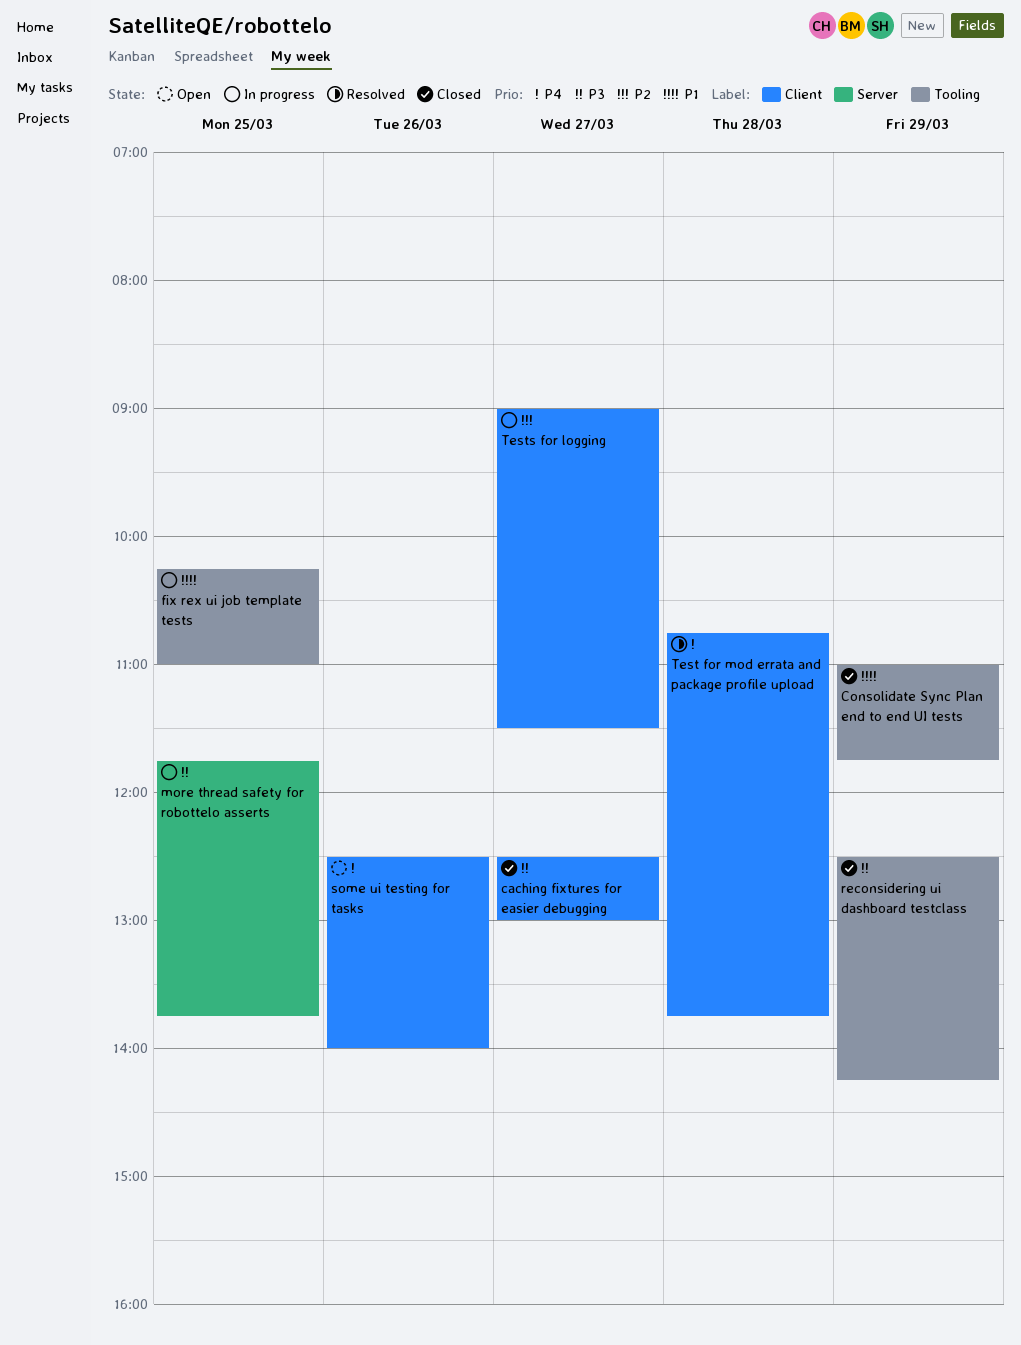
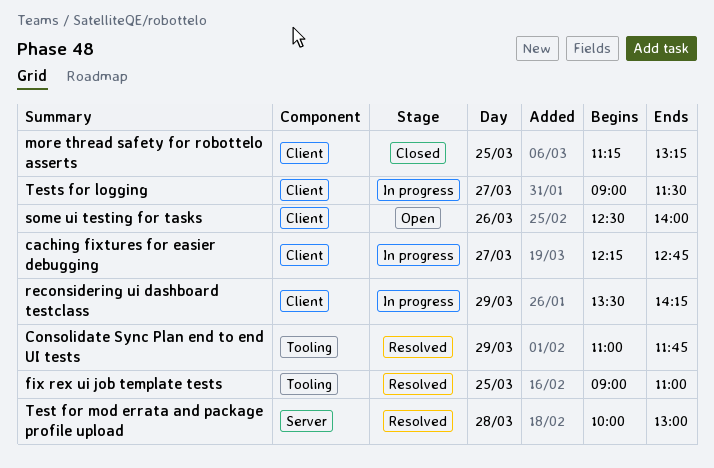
caching fixtures for easier debugging, status: Closed -> In progress
caching fixtures for easier debugging, begins: 12:30 -> 12:15
caching fixtures for easier debugging, ends: 13:00 -> 12:45
Consolidate Sync Plan end to end UI tests, status: Closed -> Resolved
fix rex ui job template tests, status: In progress -> Resolved
fix rex ui job template tests, begins: 10:15 -> 09:00
more thread safety for robottelo asserts, status: In progress -> Closed
more thread safety for robottelo asserts, label: Server -> Client
more thread safety for robottelo asserts, begins: 11:45 -> 11:15
more thread safety for robottelo asserts, ends: 13:45 -> 13:15
reconsidering ui dashboard testclass, status: Closed -> In progress
reconsidering ui dashboard testclass, label: Tooling -> Client
reconsidering ui dashboard testclass, begins: 12:30 -> 13:30
Test for mod errata and package profile upload, label: Client -> Server
Test for mod errata and package profile upload, begins: 10:45 -> 10:00
Test for mod errata and package profile upload, ends: 13:45 -> 13:00

